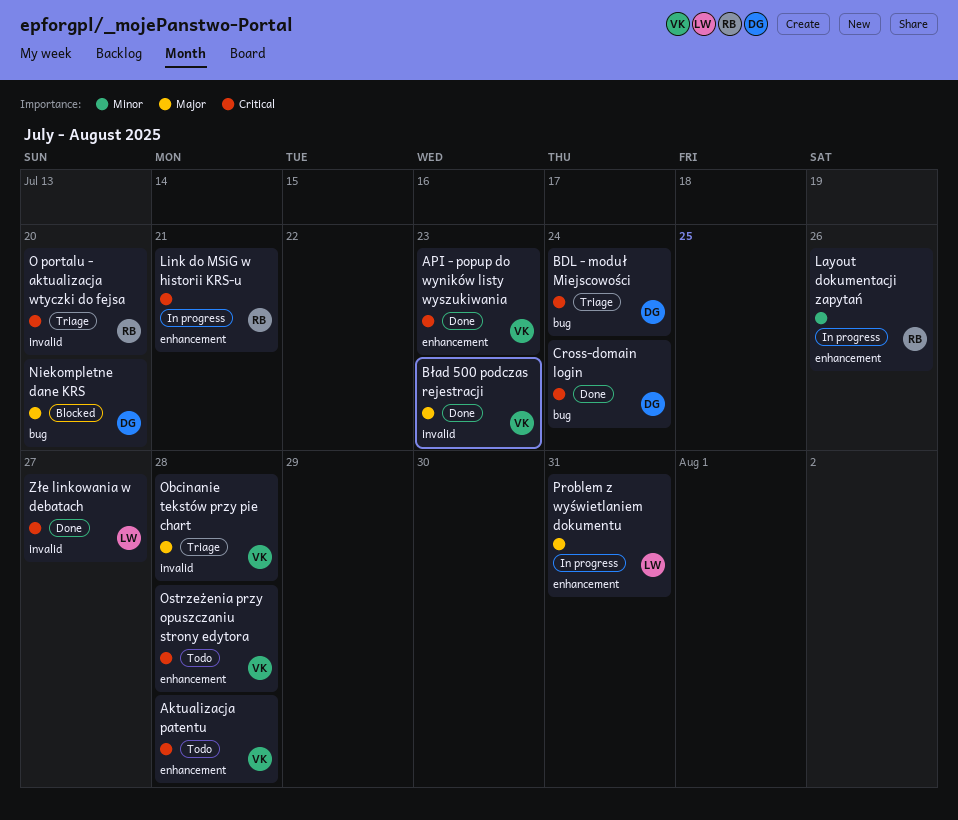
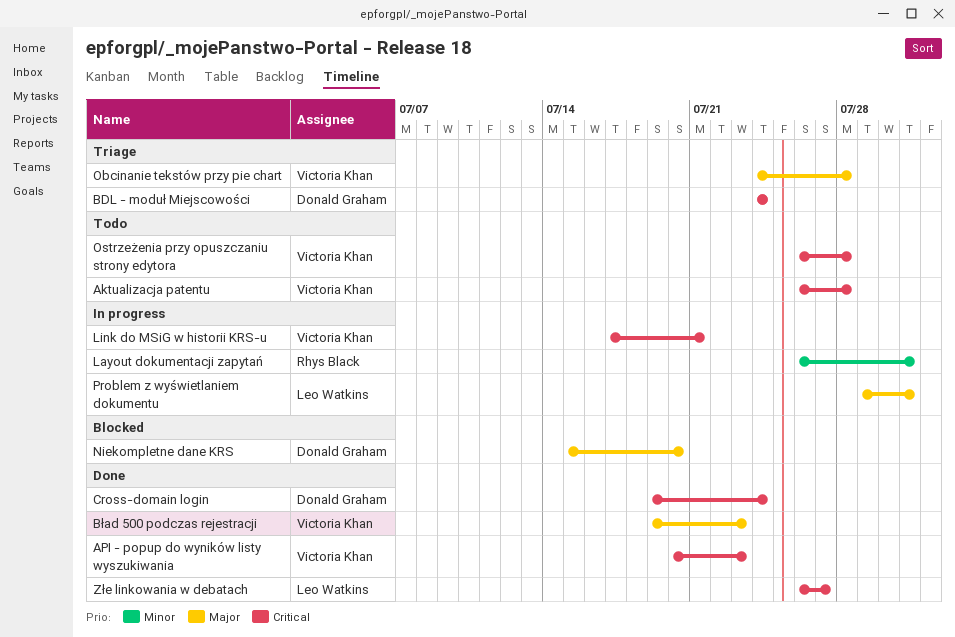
Layout dokumentacji zapytań, due: Jul 26 -> Jul 31
Link do MSiG w historii KRS-u, owner: Rhys Black -> Victoria Khan
O portalu - aktualizacja wtyczki do fejsa: present -> none

